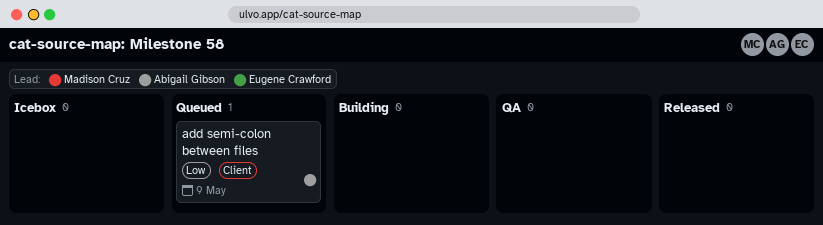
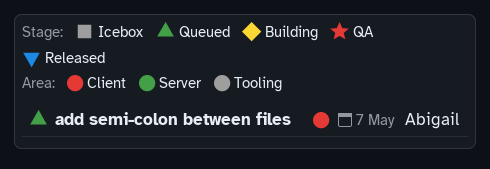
add semi-colon between files, due: May 9 -> May 7

